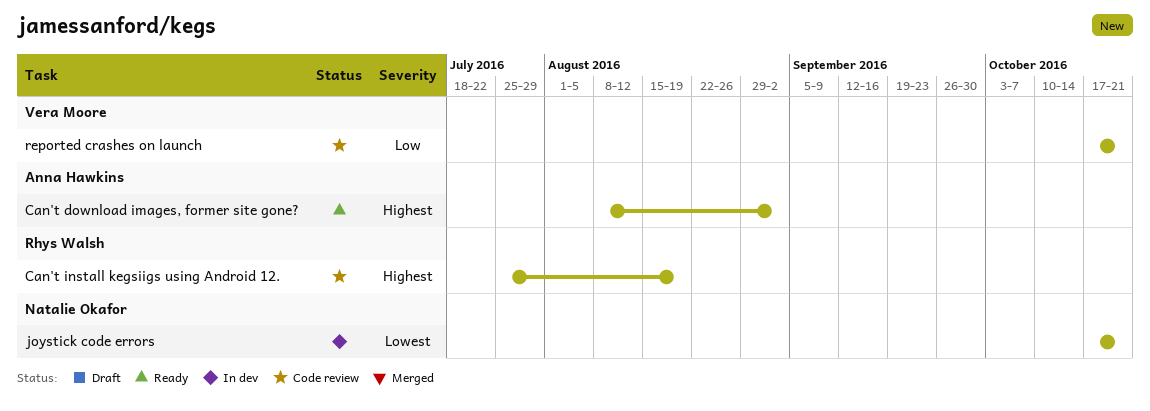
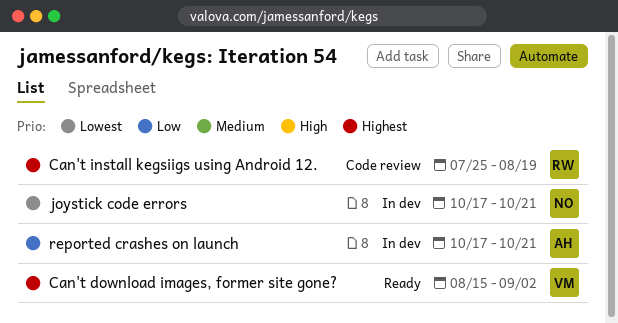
Can't download images, former site gone?, owner: Anna Hawkins -> Vera Moore
Can't download images, former site gone?, start: Aug 8 -> Aug 15
reported crashes on launch, status: Code review -> In dev
reported crashes on launch, owner: Vera Moore -> Anna Hawkins

